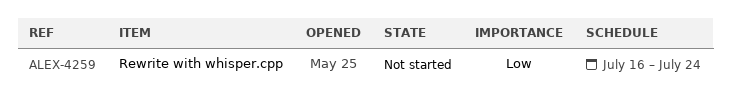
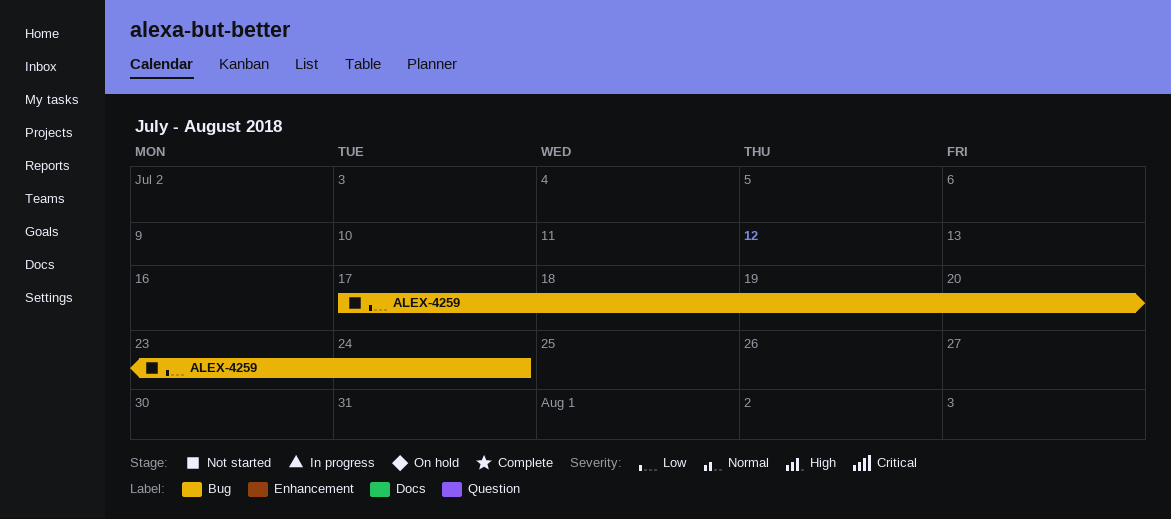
ALEX-4259, start: Jul 16 -> Jul 17

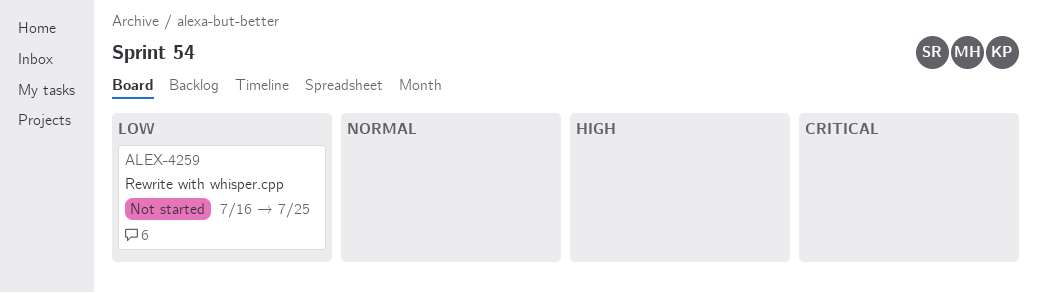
ALEX-4259, start: Jul 17 -> Jul 16
ALEX-4259, due: Jul 24 -> Jul 25

